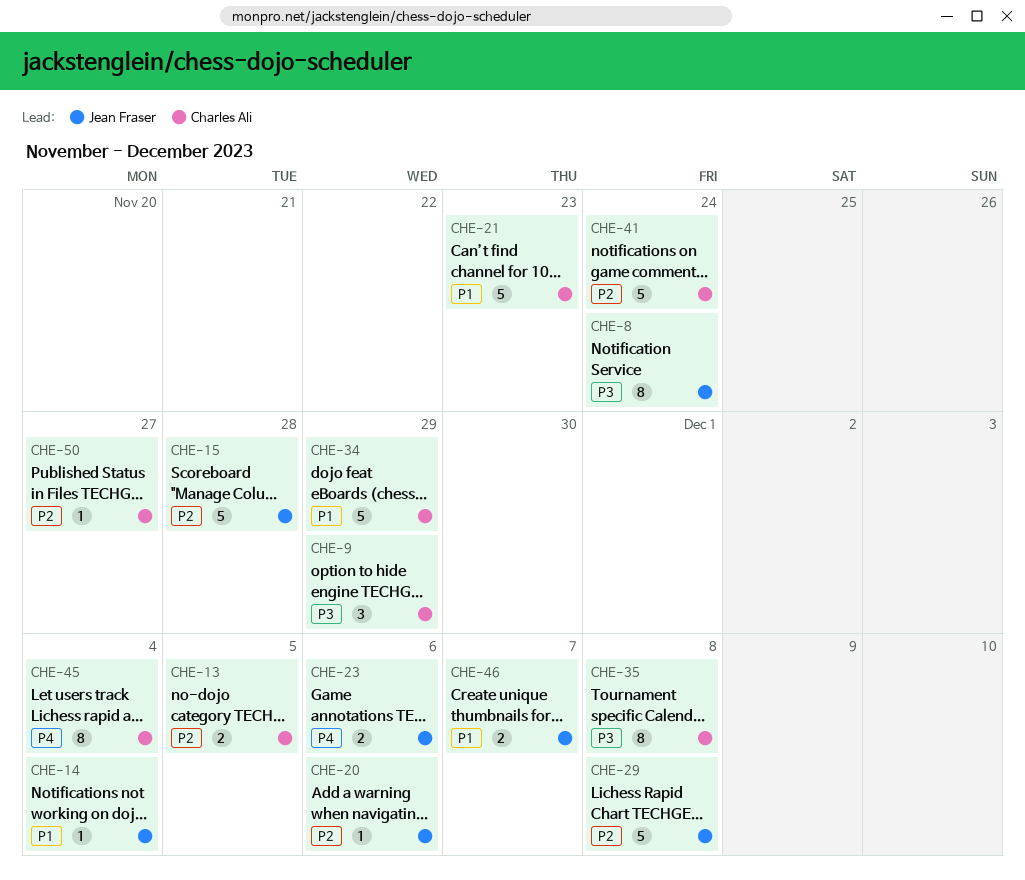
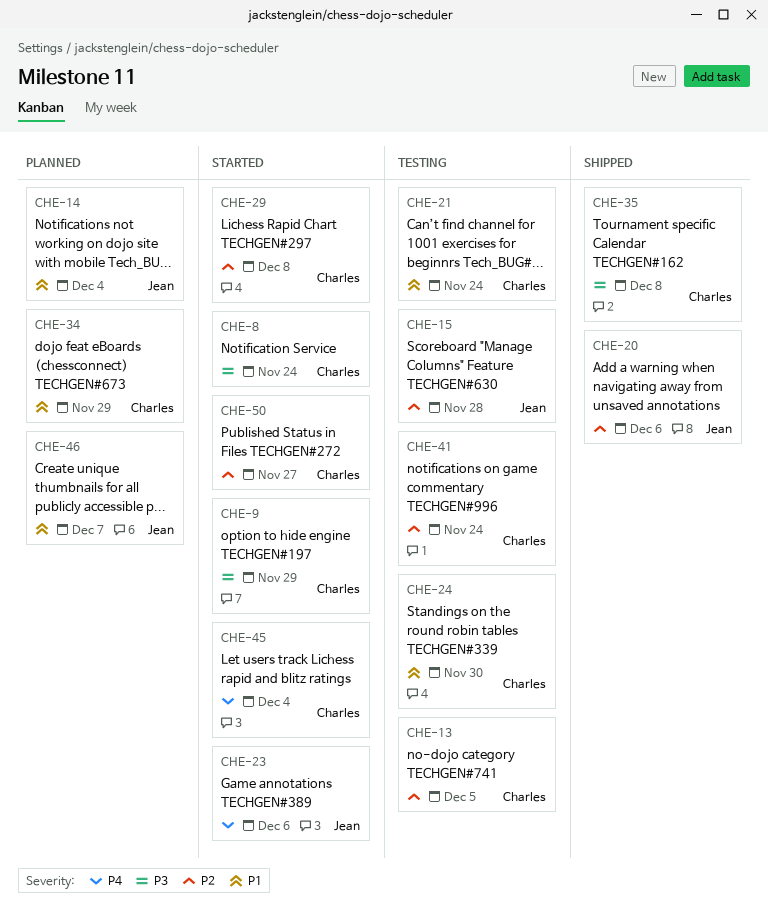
CHE-8, owner: Jean Fraser -> Charles Ali
CHE-21, due: Nov 23 -> Nov 24
CHE-24: none -> present
CHE-29, owner: Jean Fraser -> Charles Ali

